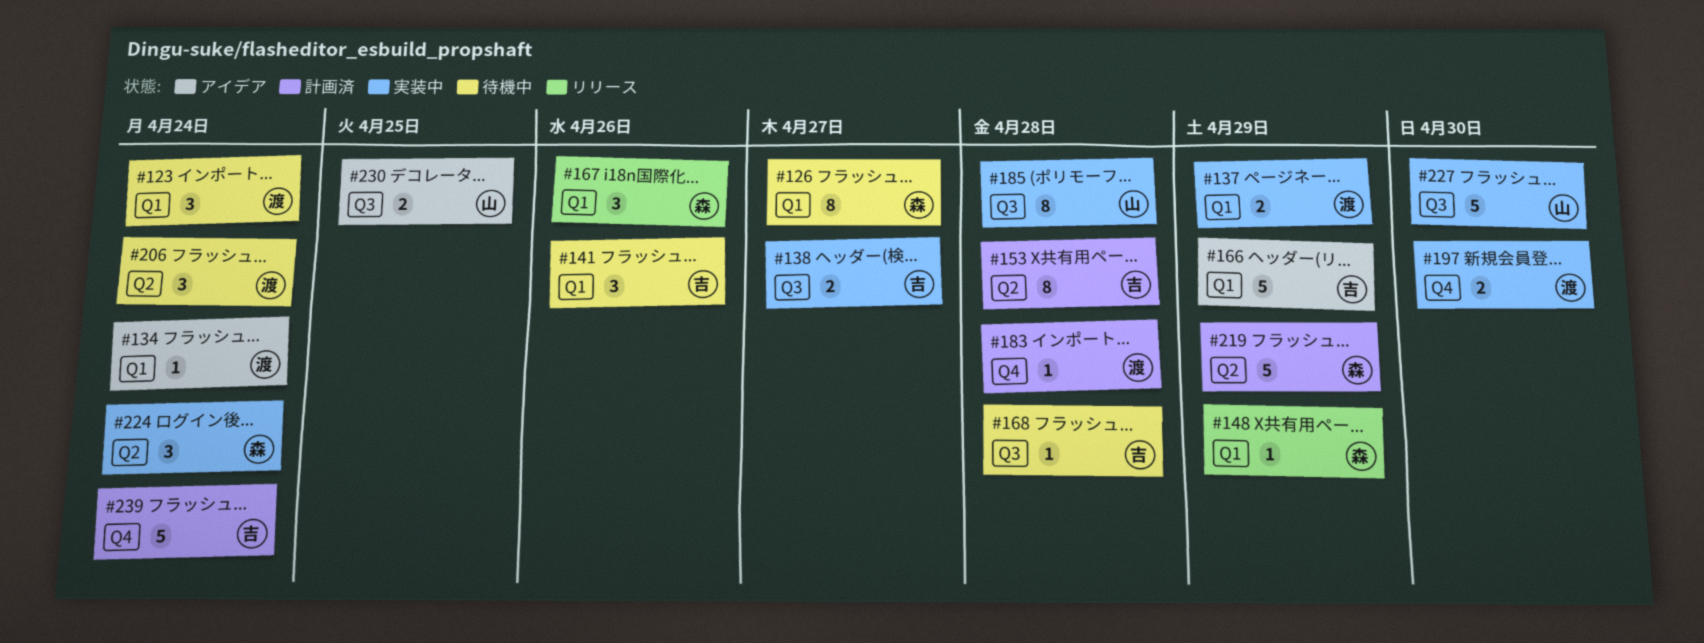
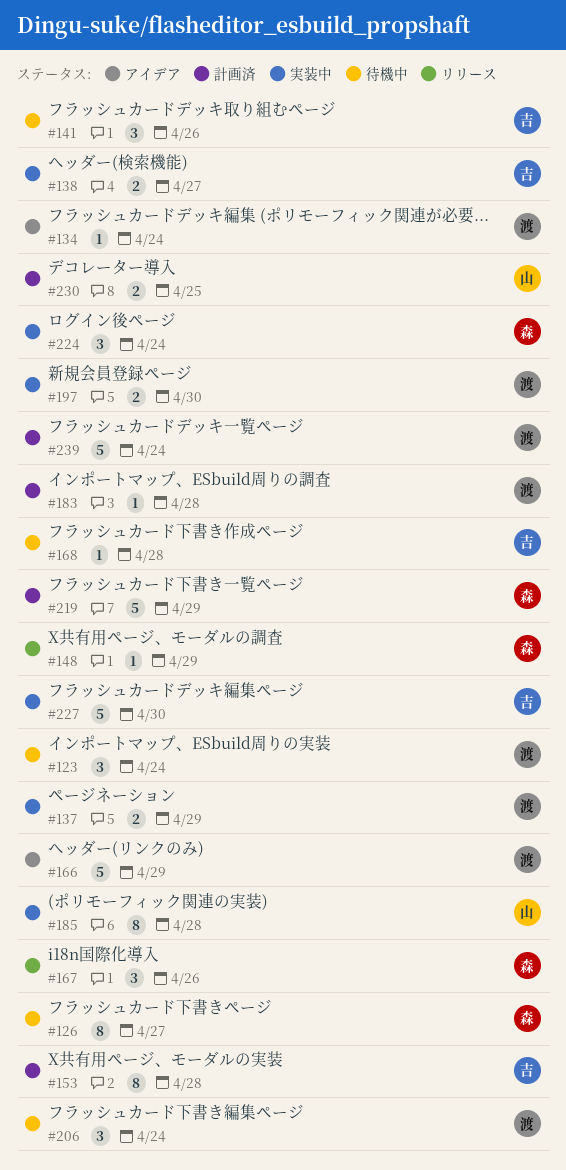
#166, owner: 吉 -> 渡
#227, owner: 山 -> 吉
#230, status: アイデア -> 計画済
#239, owner: 吉 -> 渡

